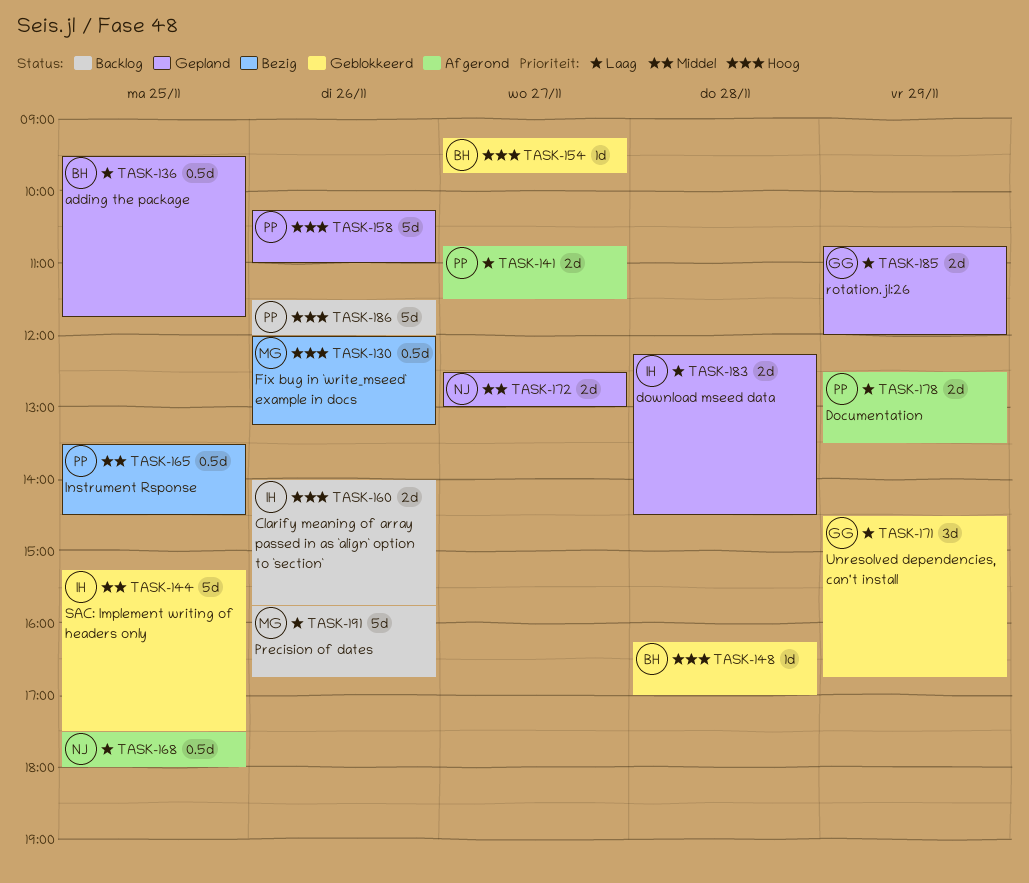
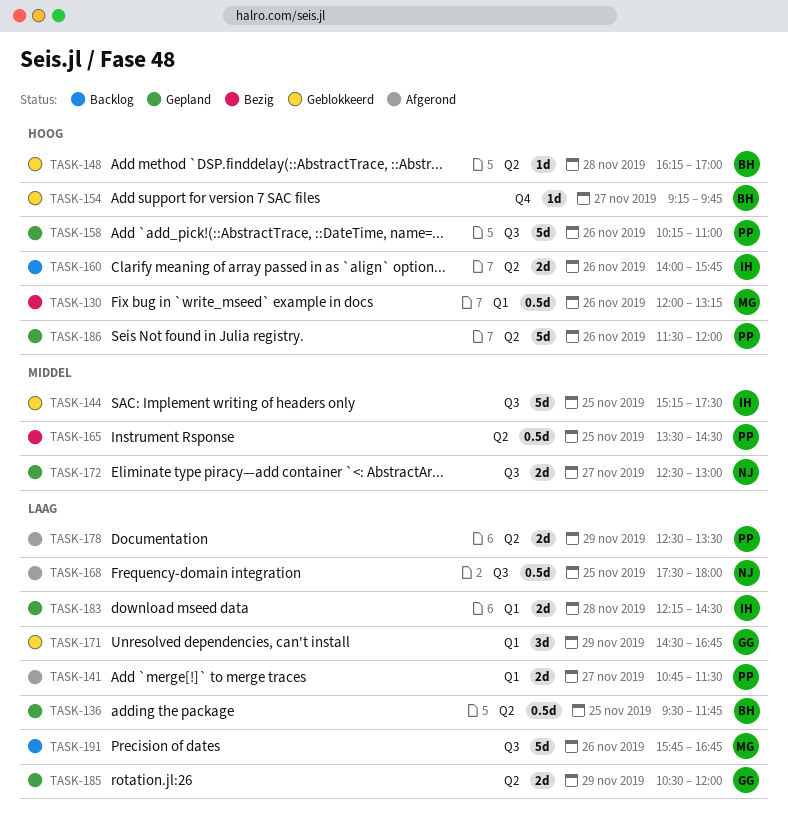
TASK-185, begins: 10:45 -> 10:30
TASK-186, status: Backlog -> Gepland

